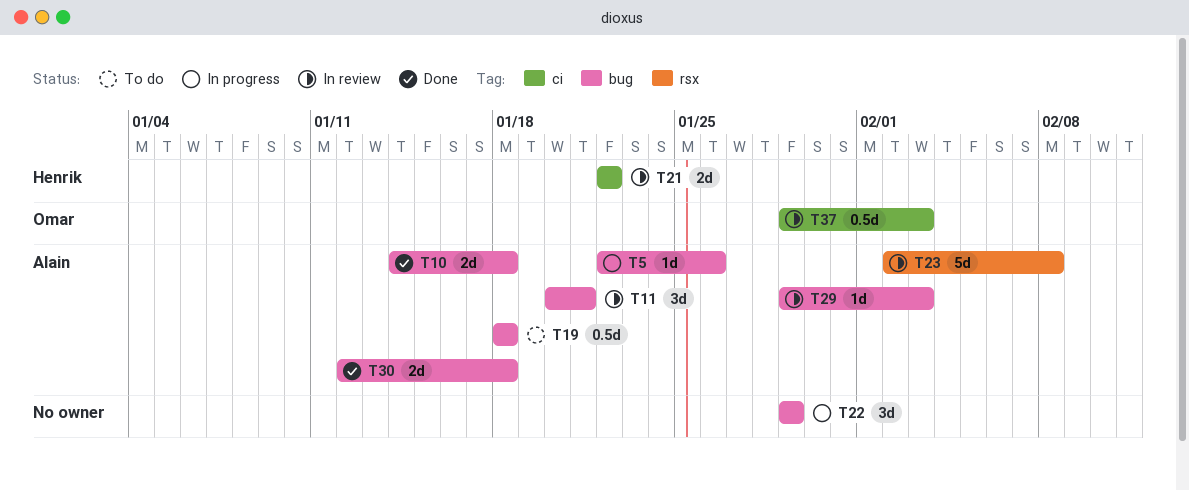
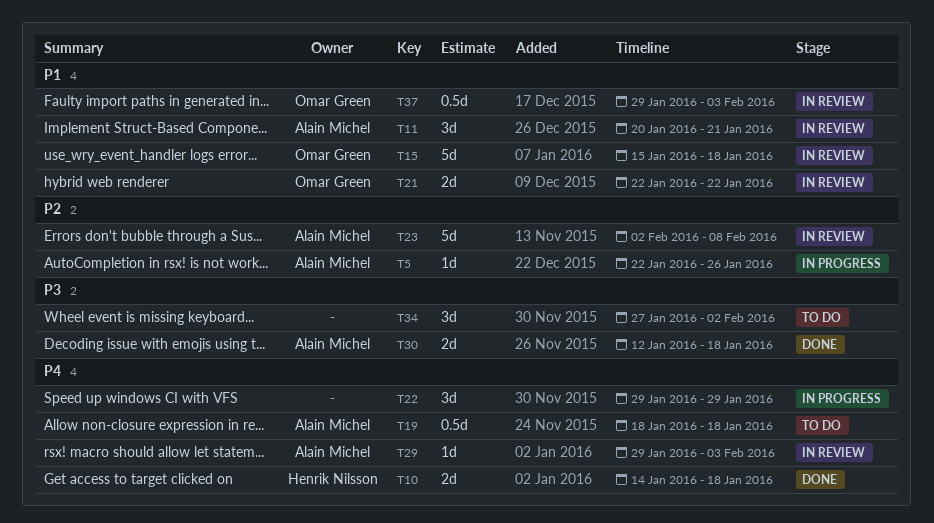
T10, owner: Alain Michel -> Henrik Nilsson
T15: none -> present
T21, owner: Henrik Nilsson -> Omar Green
T34: none -> present

